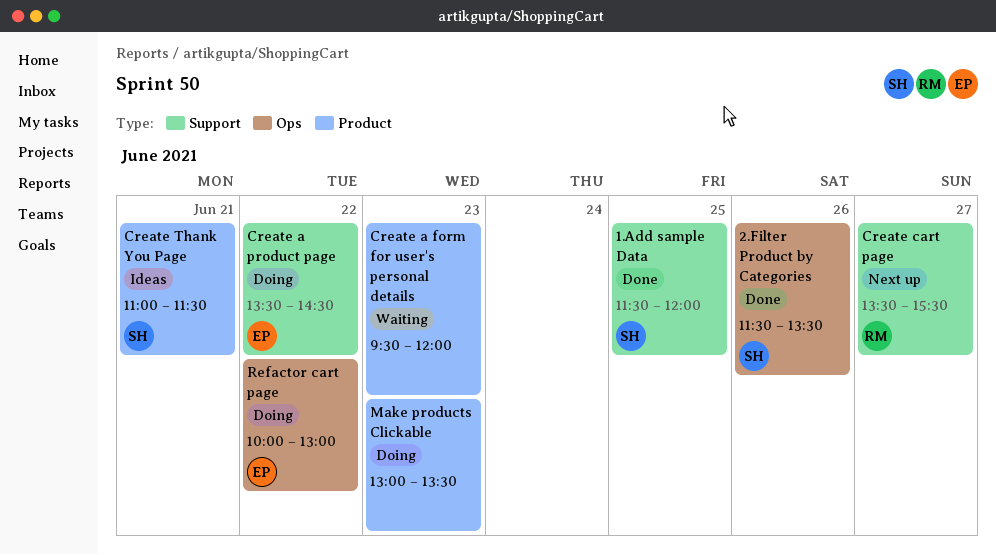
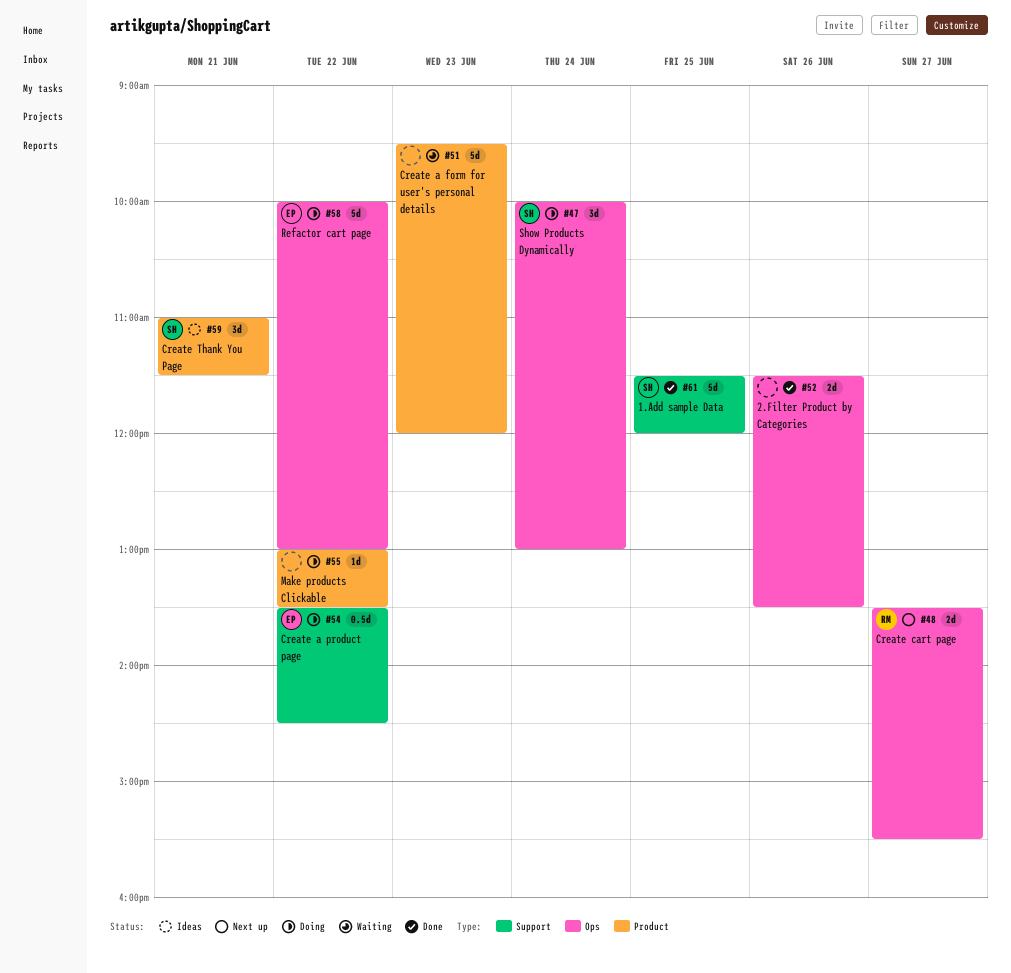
2.Filter Product by Categories, owner: SH -> none
Create cart page, label: Support -> Ops
Make products Clickable, day: Jun 23 -> Jun 22
Show Products Dynamically: none -> present

